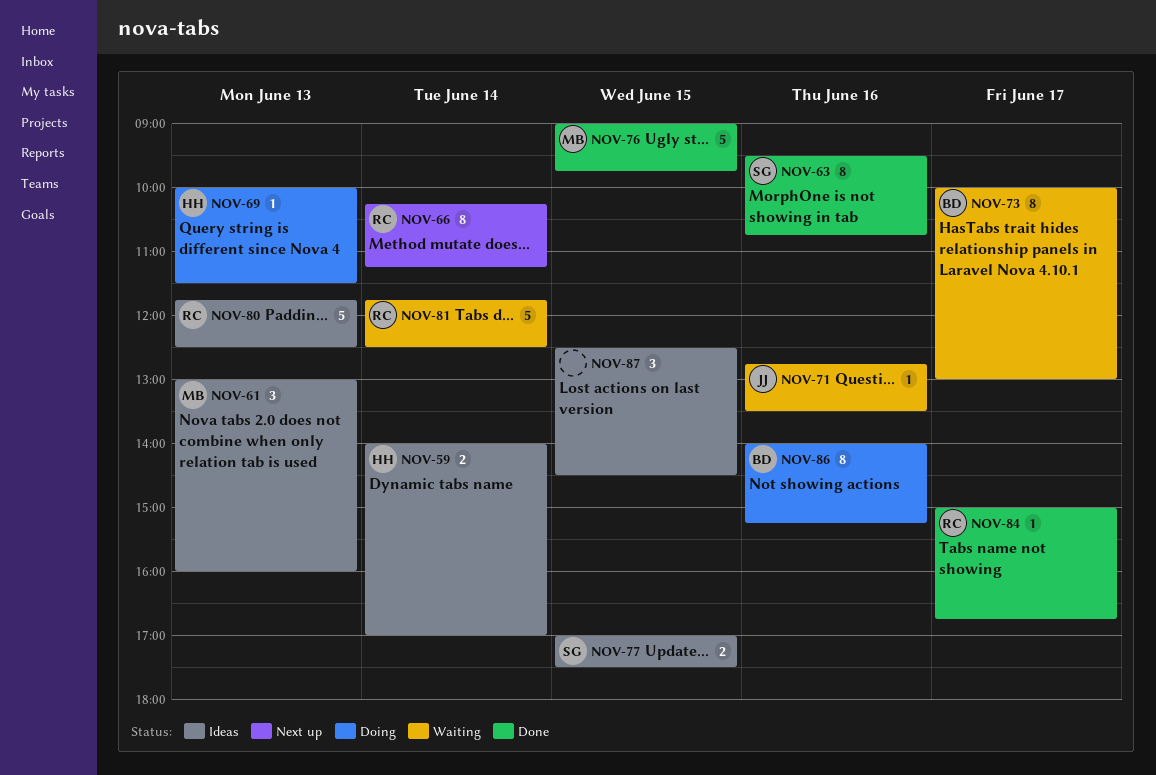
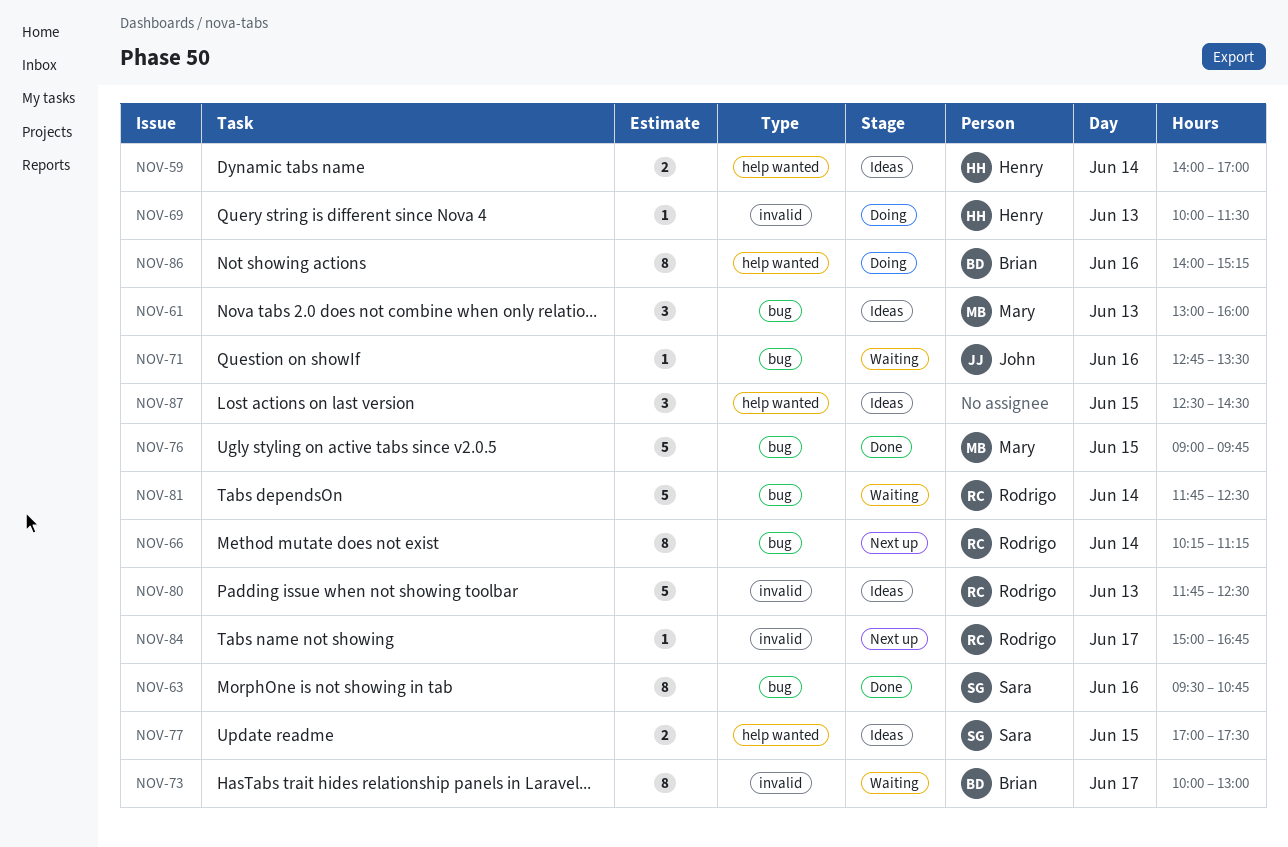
NOV-84, status: Done -> Next up

